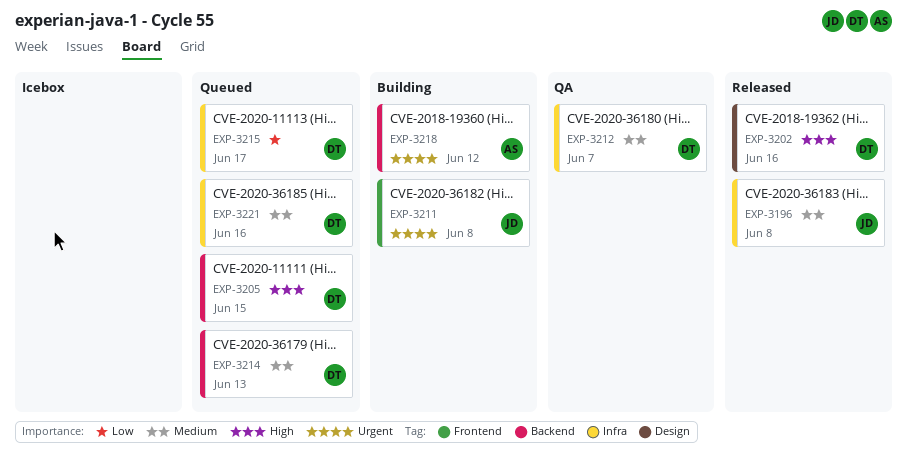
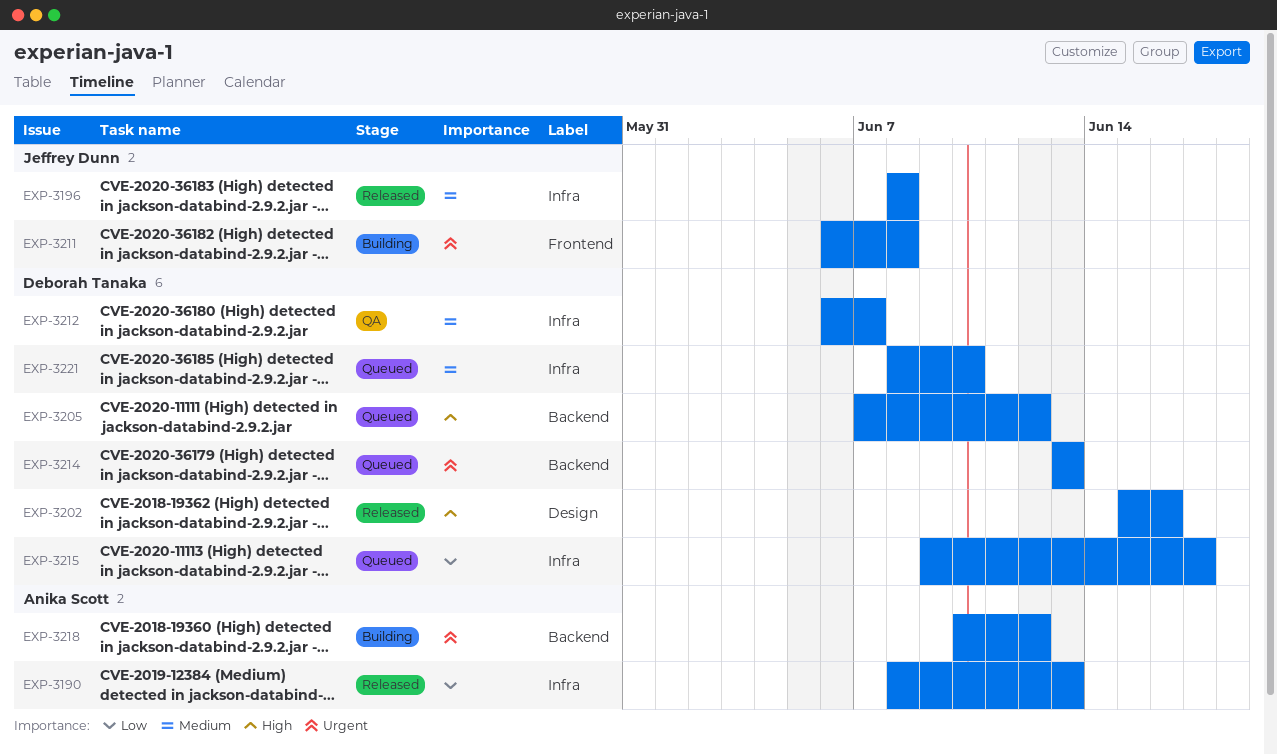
EXP-3190: none -> present
EXP-3205, due: Jun 15 -> Jun 12
EXP-3214, priority: Medium -> Urgent
EXP-3221, due: Jun 16 -> Jun 10

